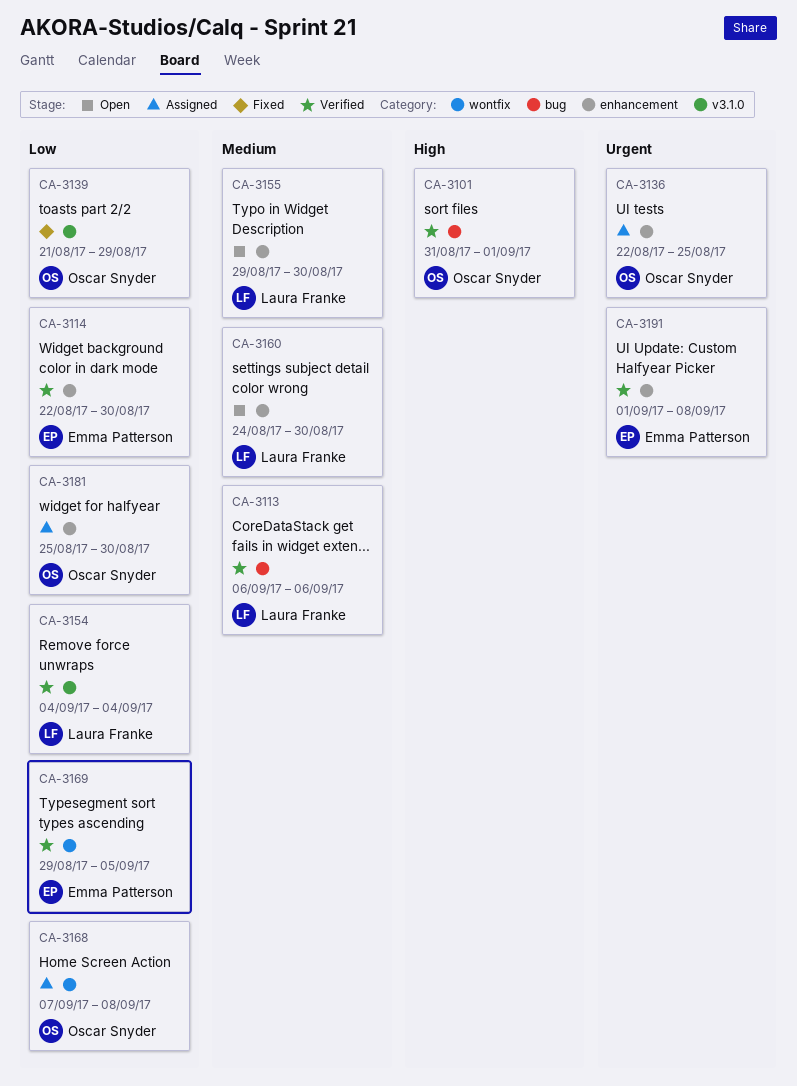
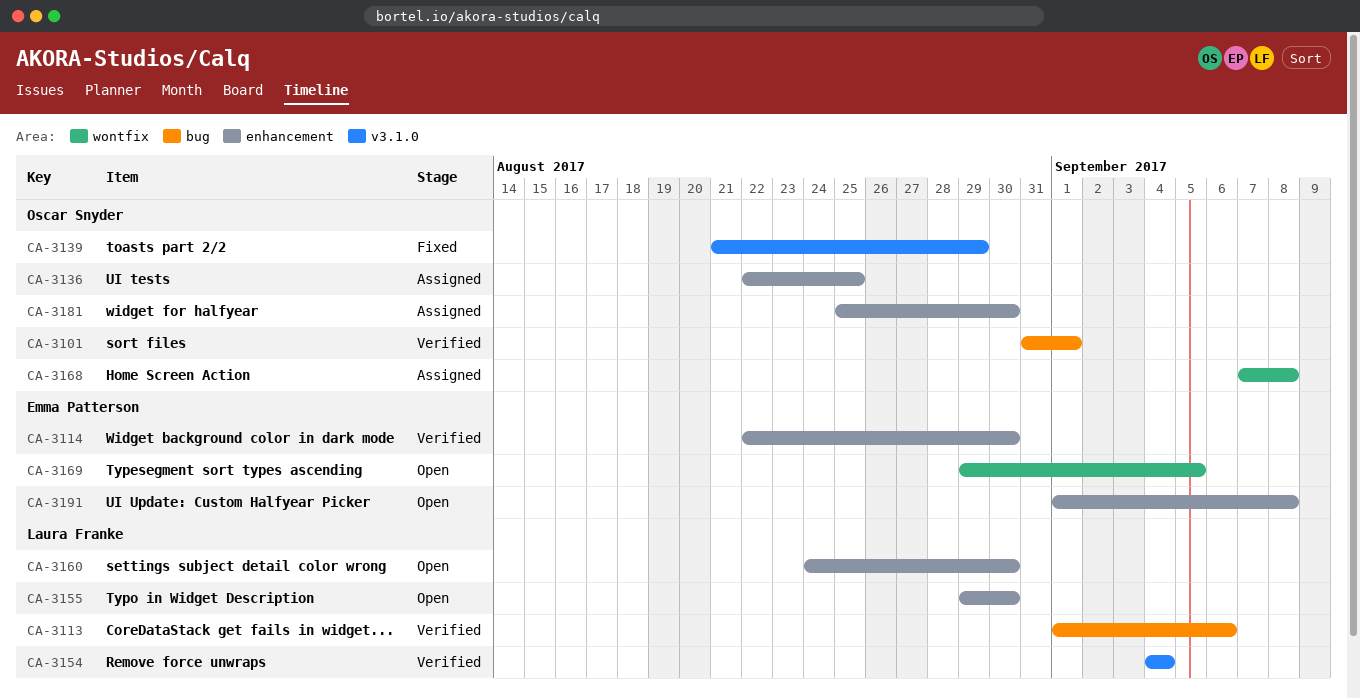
CA-3113, start: Sep 6 -> Sep 1
CA-3169, status: Verified -> Open
CA-3191, status: Verified -> Open

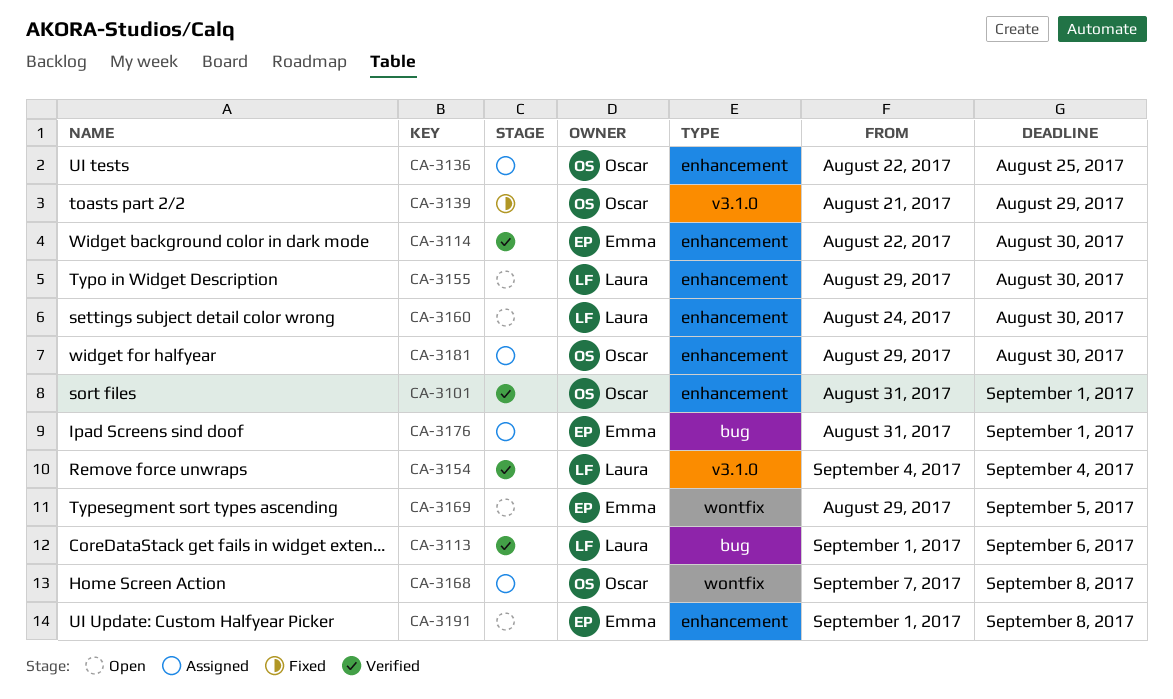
CA-3101, label: bug -> enhancement
CA-3176: none -> present
CA-3181, start: Aug 25 -> Aug 29

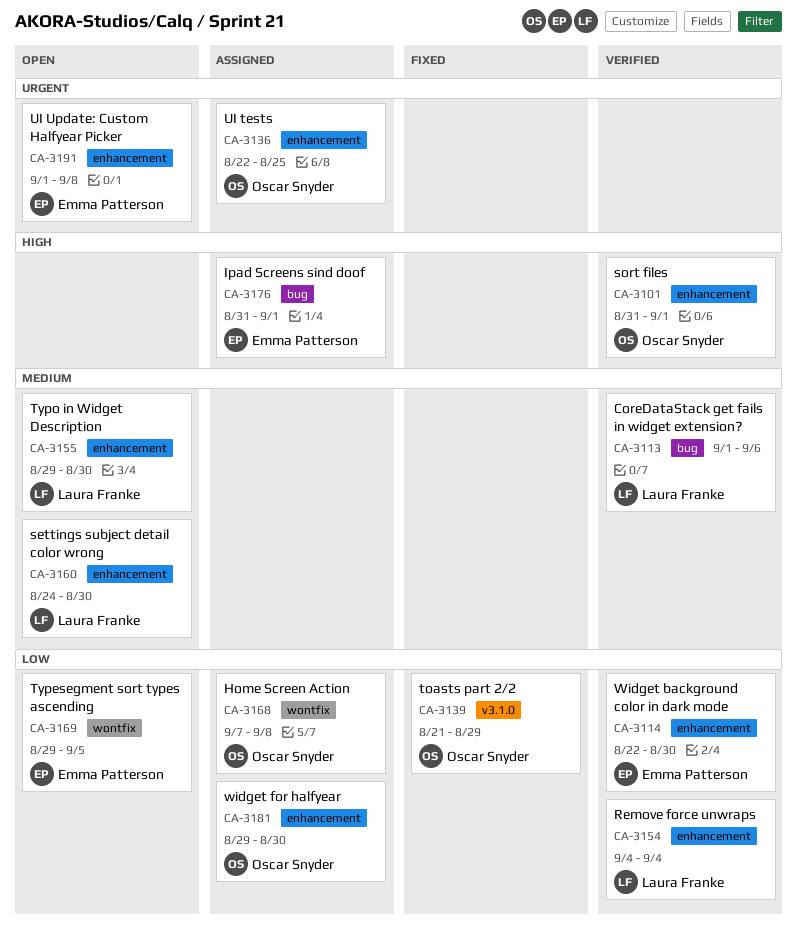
CA-3154, label: v3.1.0 -> enhancement

